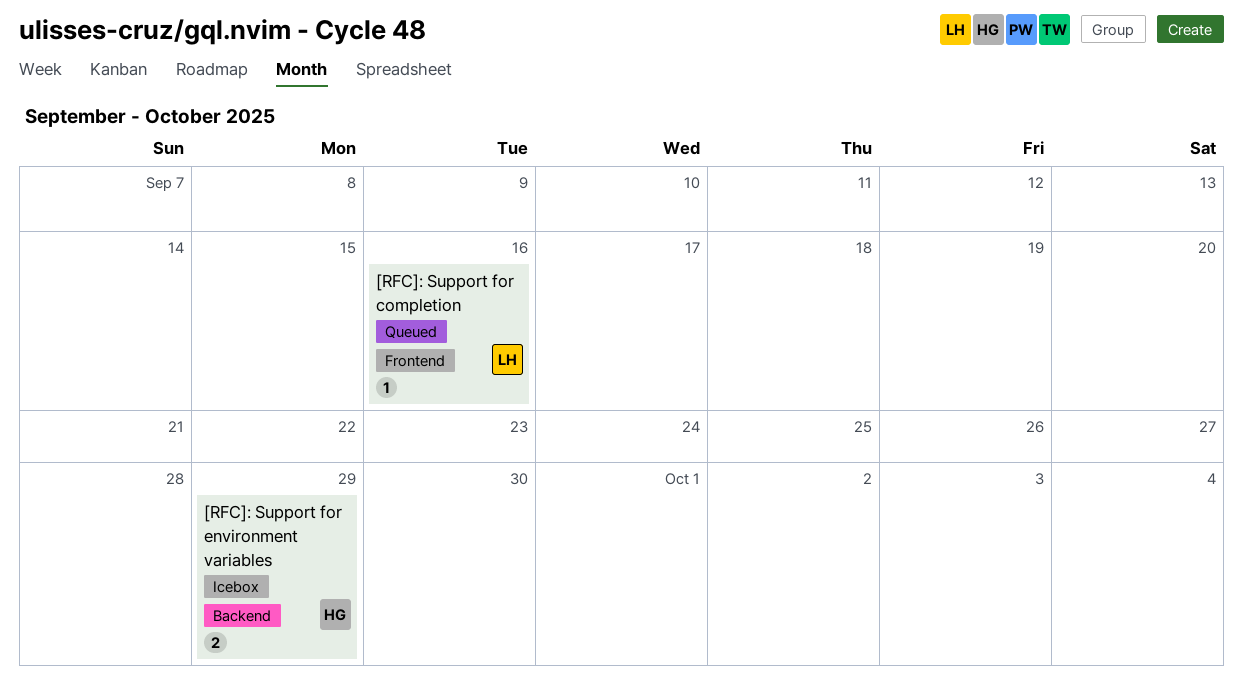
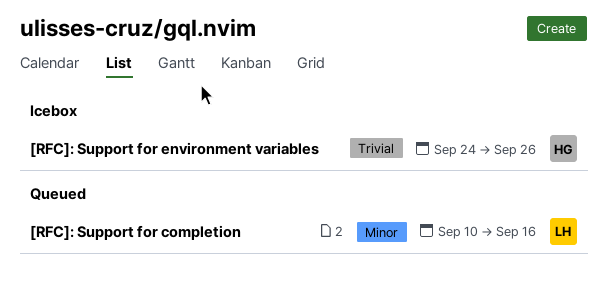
[RFC]: Support for environment variables, due: Sep 29 -> Sep 26

